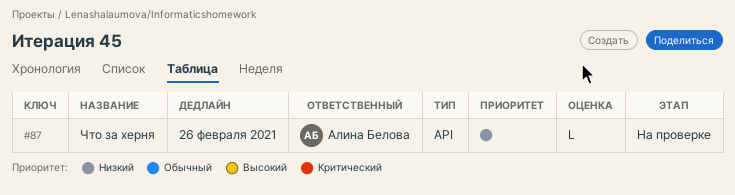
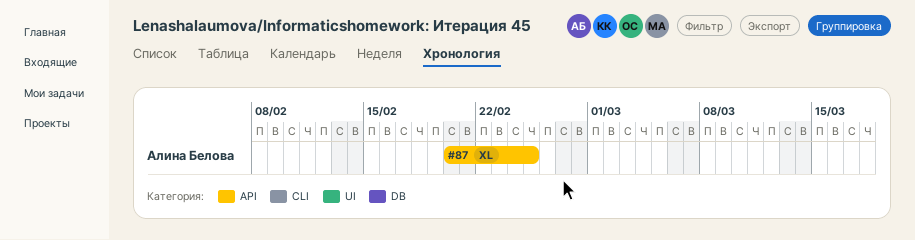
#87, estimate: L -> XL
#87, due: Feb 26 -> Feb 25

